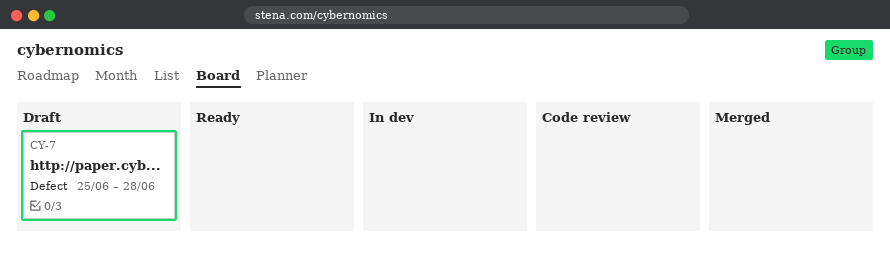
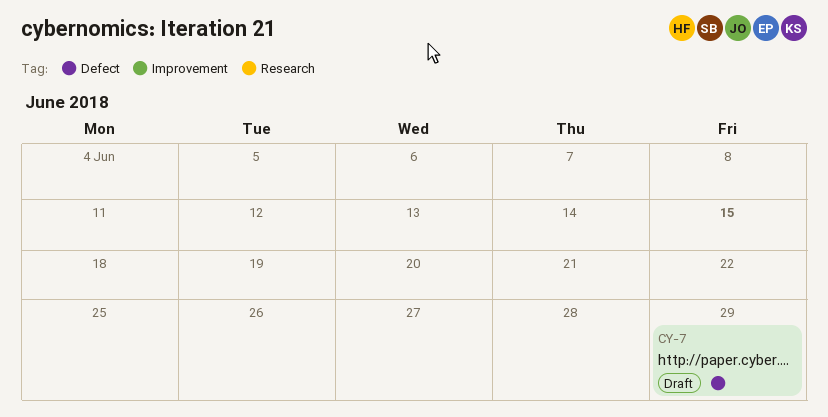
CY-7, due: Jun 28 -> Jun 29

